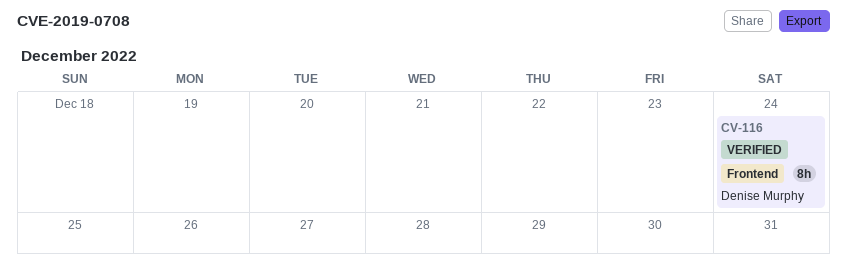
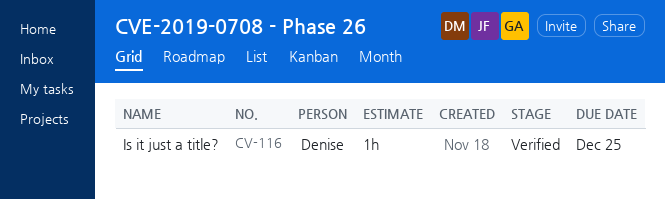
CV-116, estimate: 8h -> 1h
CV-116, due: Dec 24 -> Dec 25

